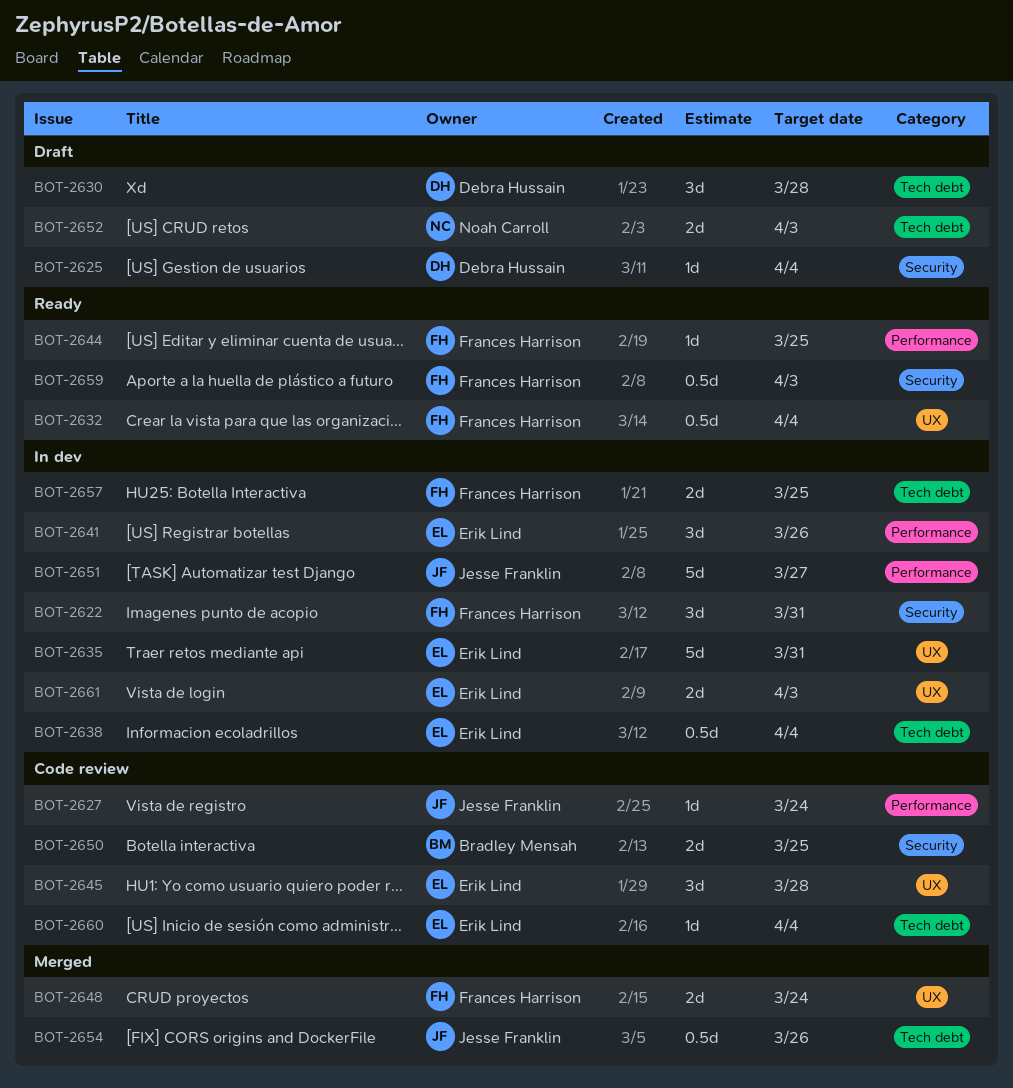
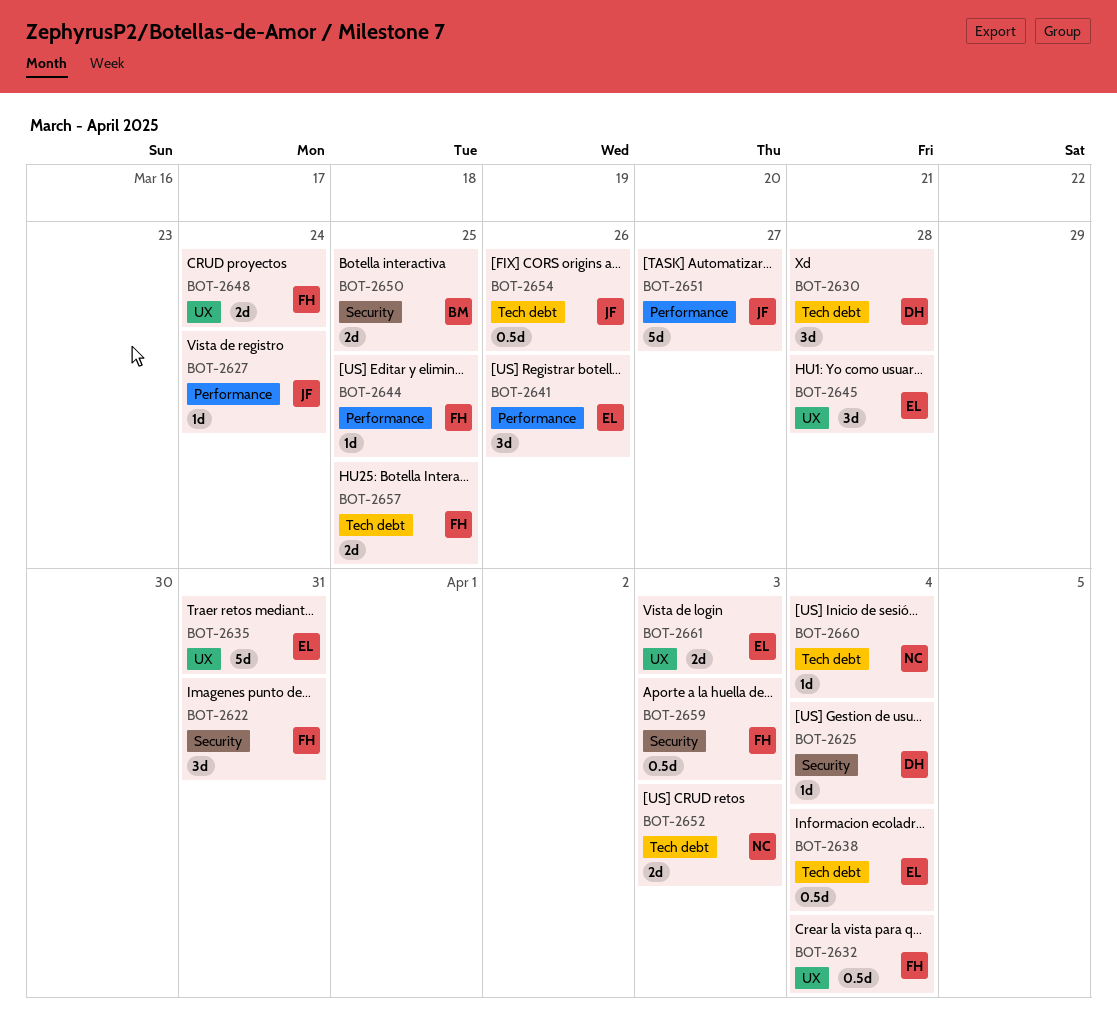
BOT-2660, owner: Erik Lind -> Noah Carroll

